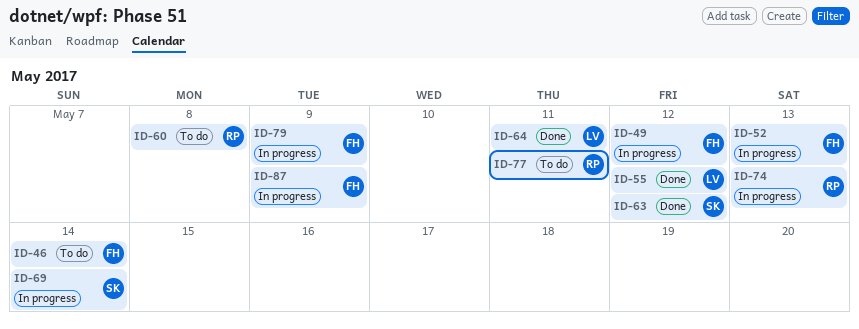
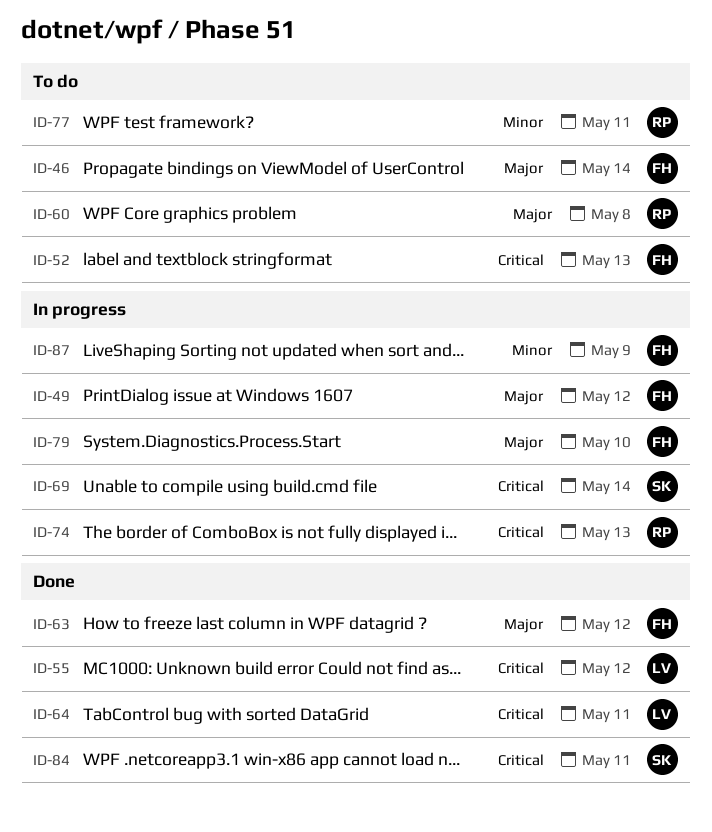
ID-52, status: In progress -> To do
ID-63, owner: SK -> FH
ID-79, day: May 9 -> May 10
ID-84: none -> present

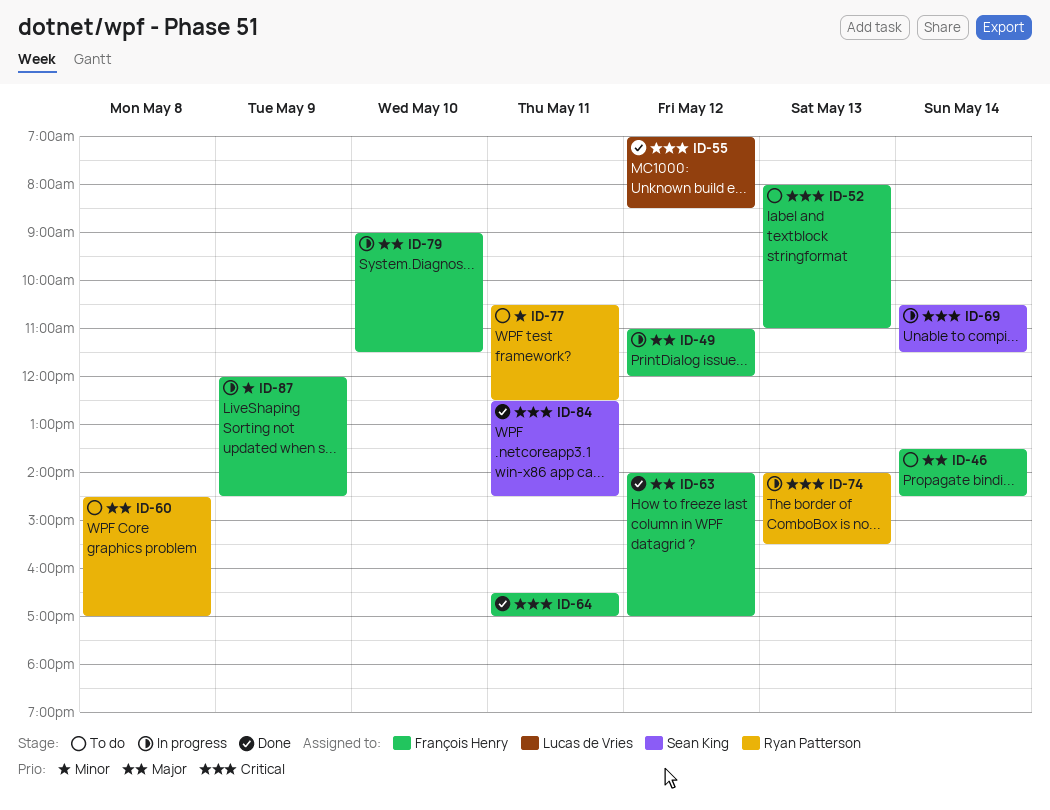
ID-64, owner: Lucas de Vries -> François Henry

